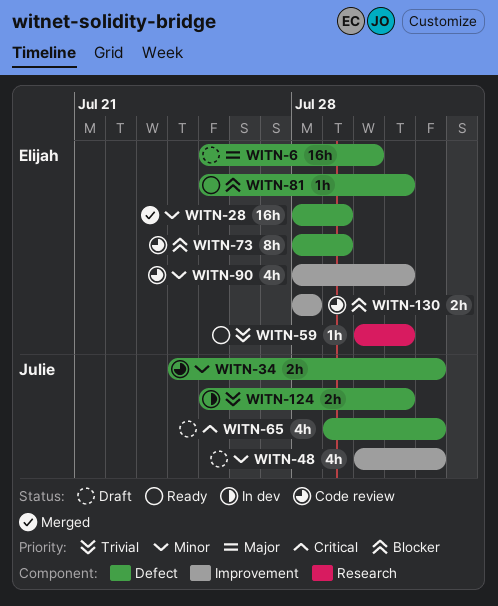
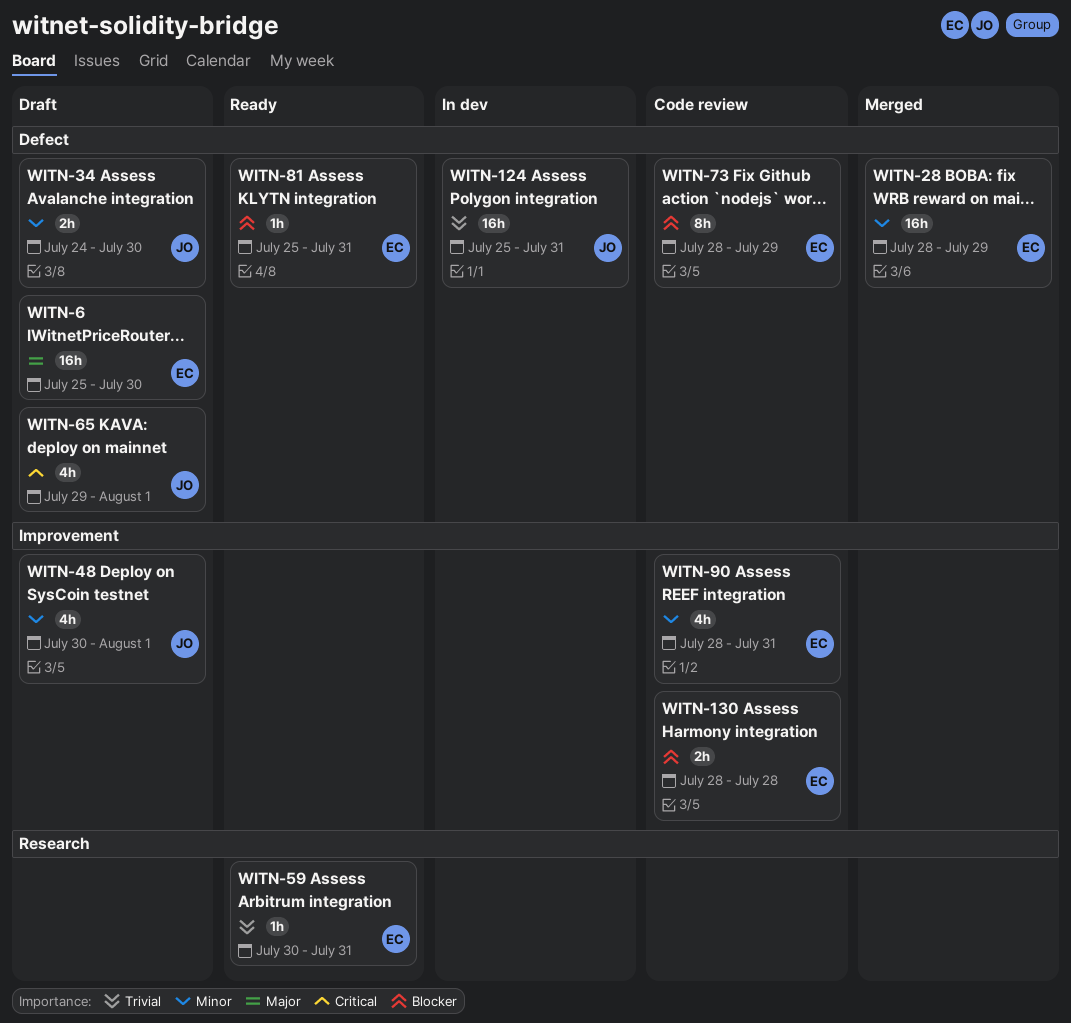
WITN-34, status: Code review -> Draft
WITN-34, due: Aug 1 -> Jul 30
WITN-124, estimate: 2h -> 16h

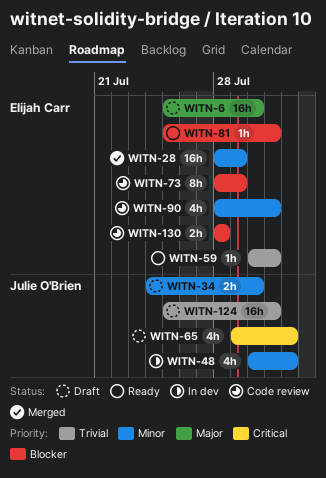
WITN-48, status: Draft -> In dev
WITN-124, status: In dev -> Draft

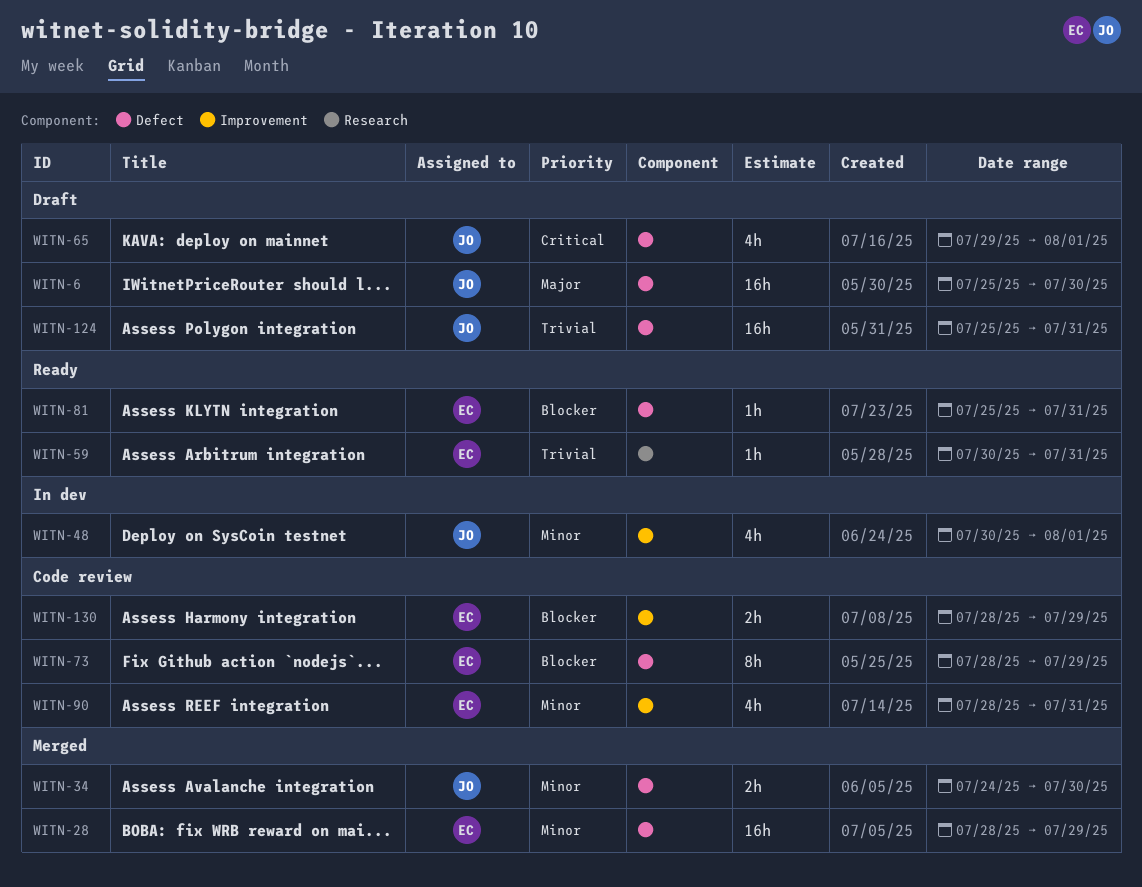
WITN-6, owner: Elijah Carr -> Julie O'Brien
WITN-34, status: Draft -> Merged
WITN-130, due: Jul 28 -> Jul 29

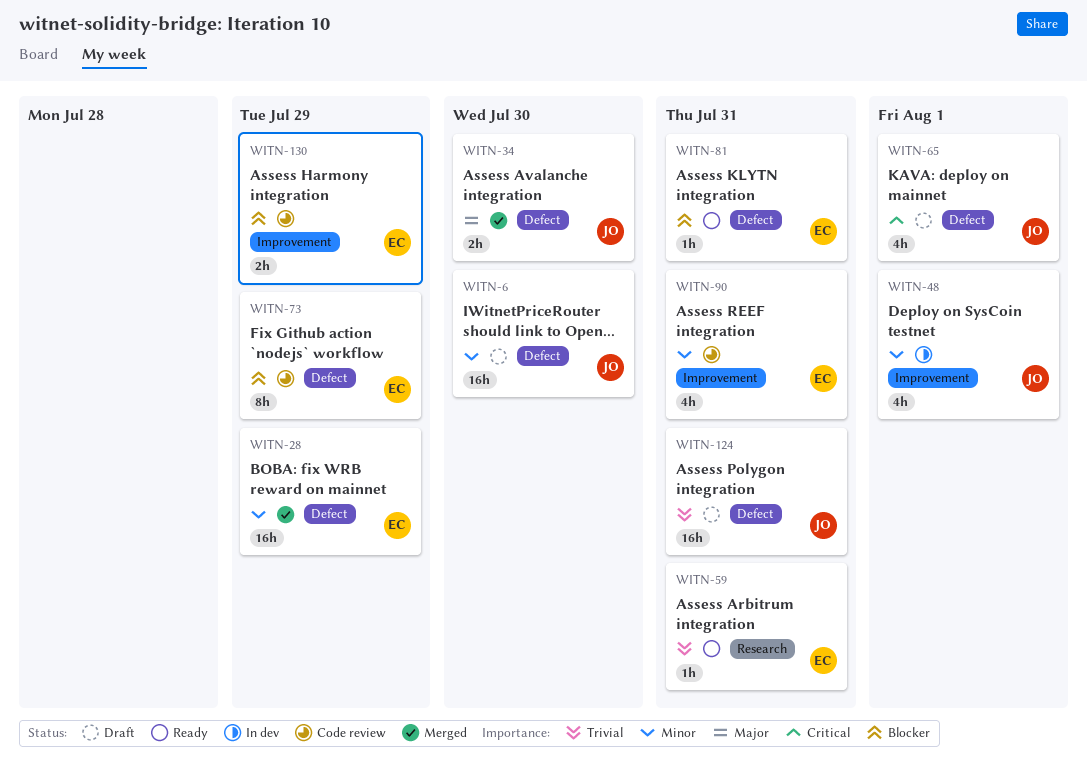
WITN-6, priority: Major -> Minor
WITN-34, priority: Minor -> Major

